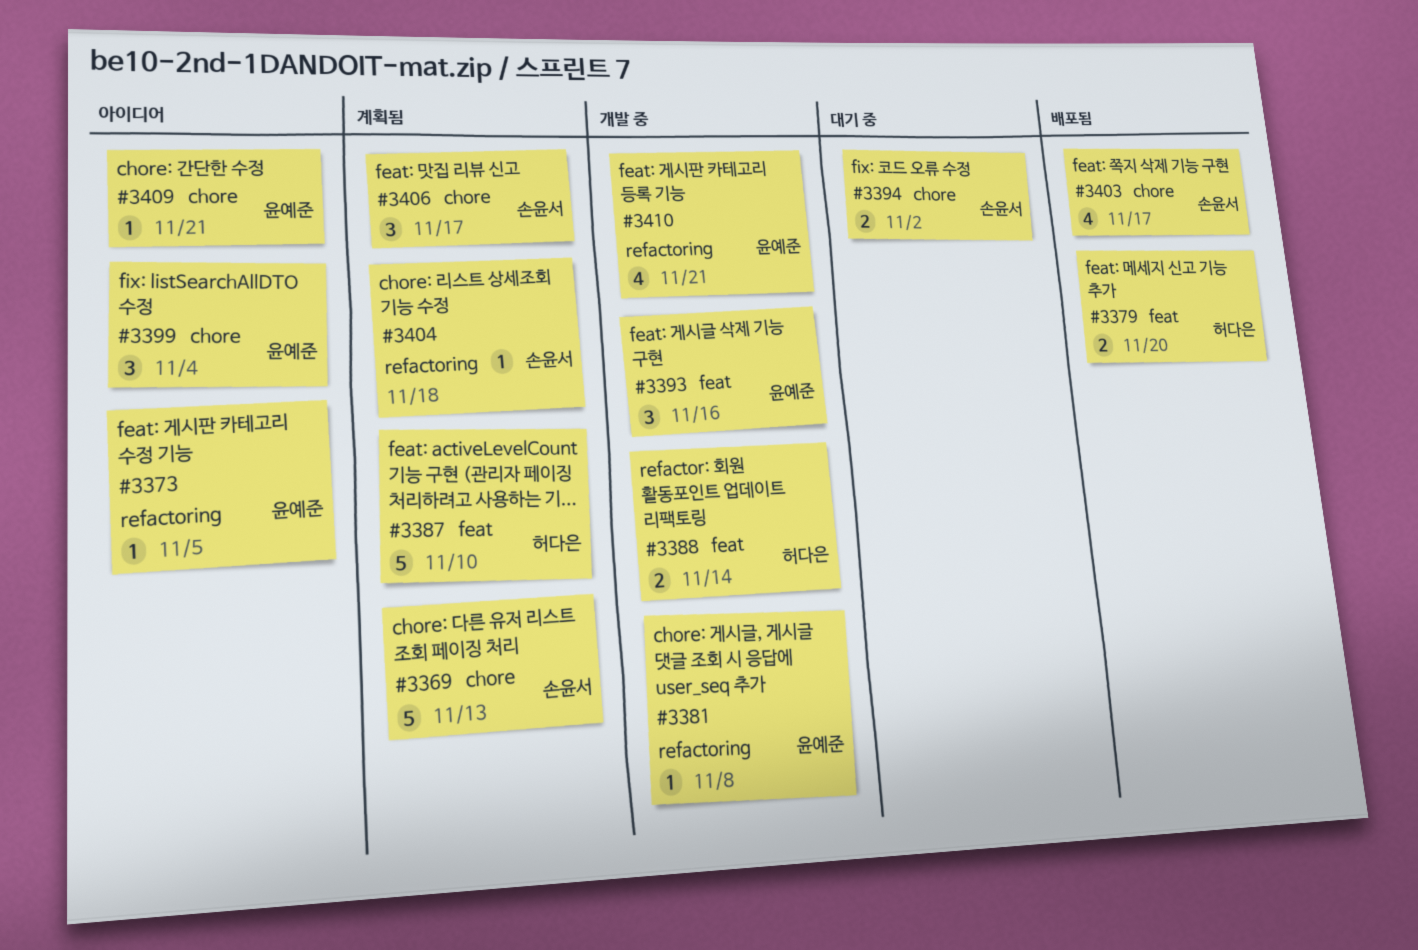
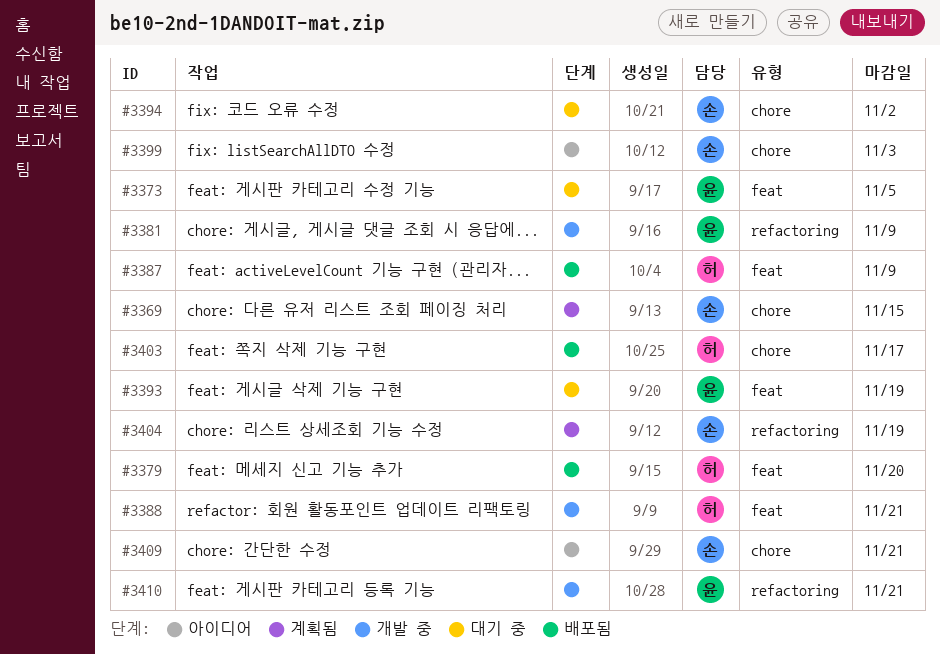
#3369, due: Nov 13 -> Nov 15
#3373, status: 아이디어 -> 대기 중
#3373, label: refactoring -> feat
#3381, due: Nov 8 -> Nov 9
#3387, status: 계획됨 -> 배포됨
#3387, due: Nov 10 -> Nov 9
#3388, due: Nov 14 -> Nov 21
#3393, status: 개발 중 -> 대기 중
#3393, due: Nov 16 -> Nov 19
#3399, owner: 윤예준 -> 손윤서
#3399, due: Nov 4 -> Nov 3
#3403, owner: 손윤서 -> 허다은
#3404, due: Nov 18 -> Nov 19
#3406: present -> none
#3409, owner: 윤예준 -> 손윤서

